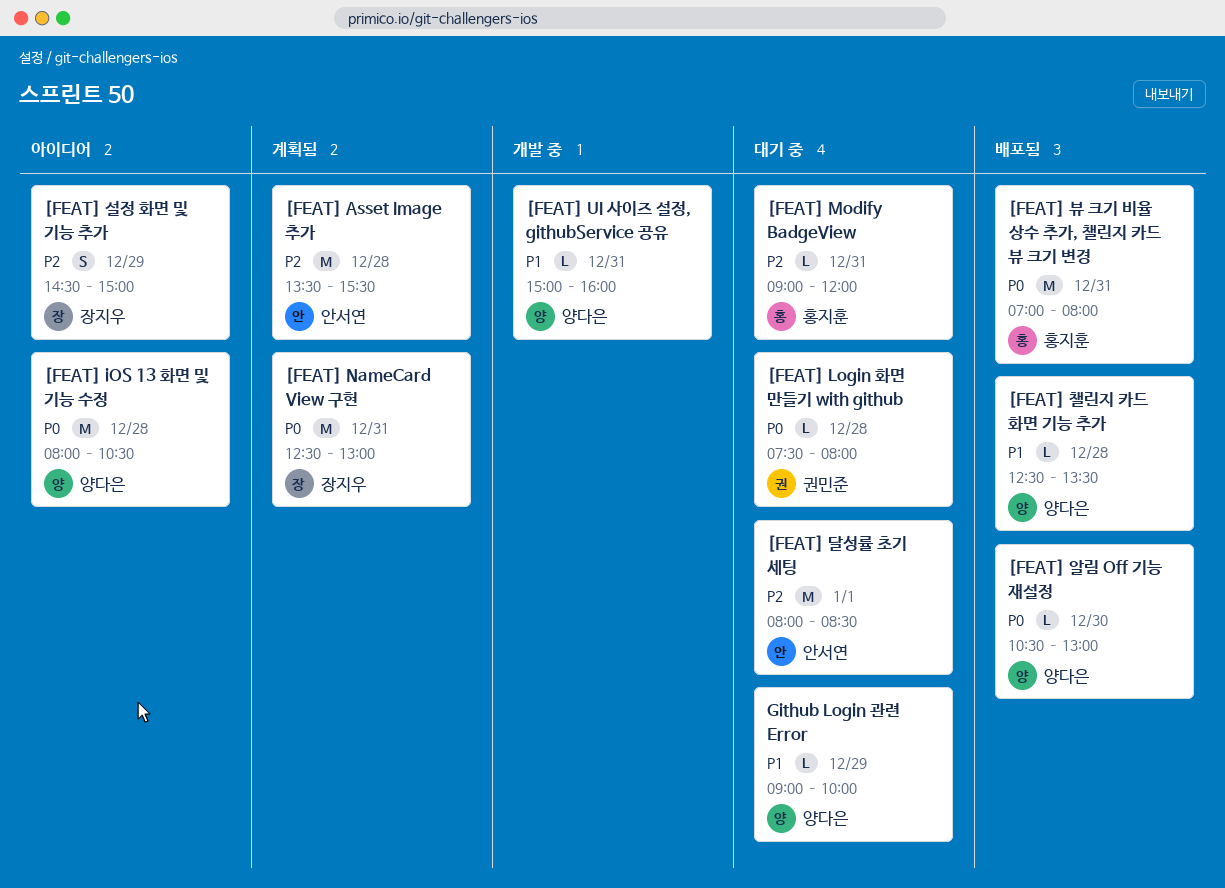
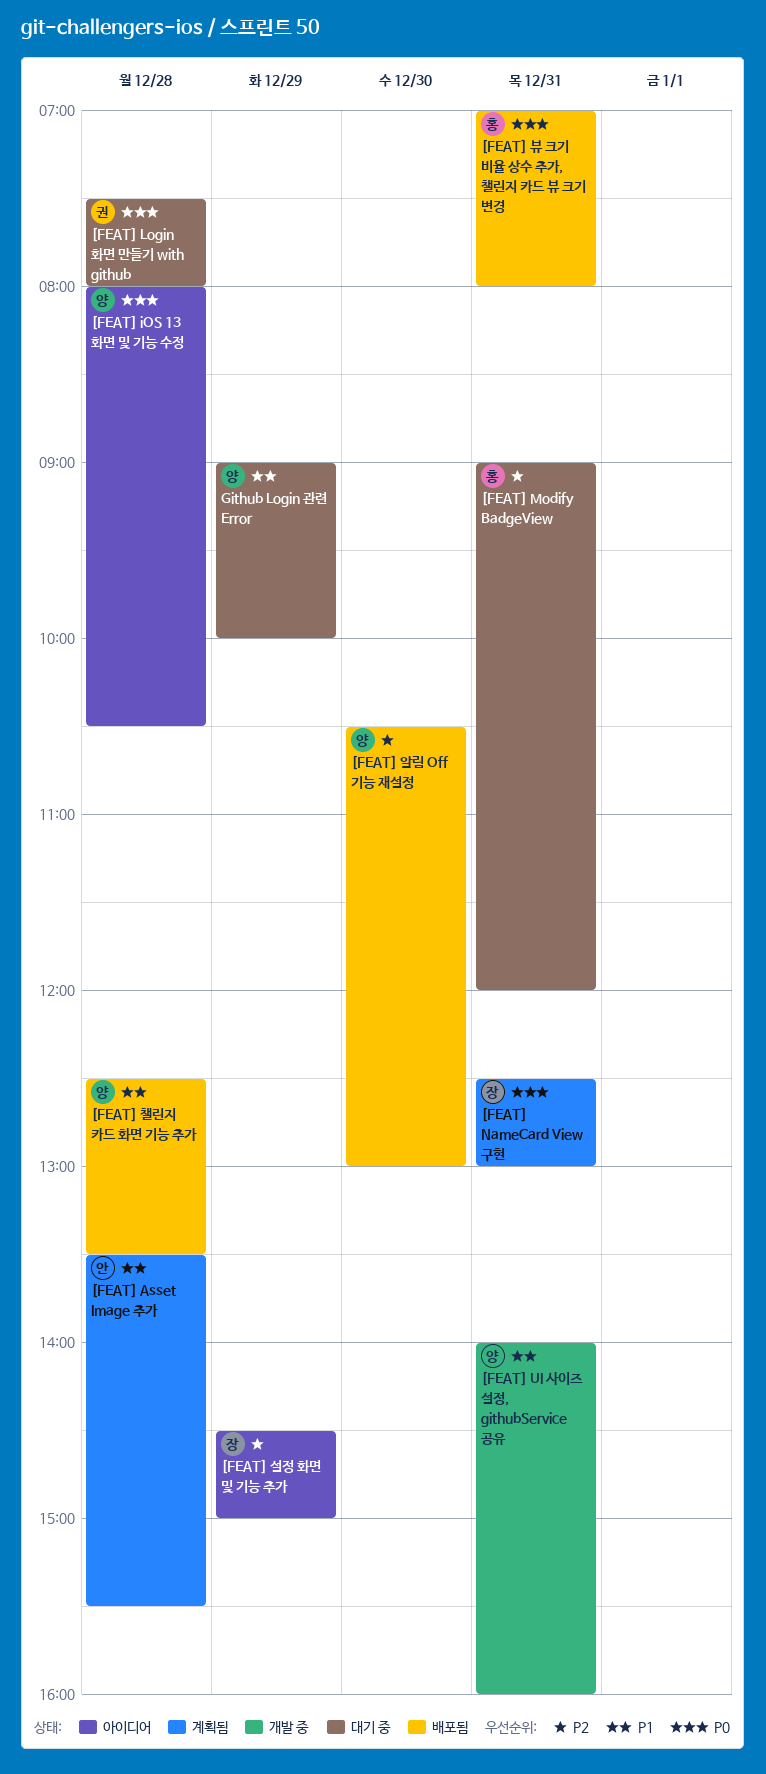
[FEAT] Asset Image 추가, priority: P2 -> P1
[FEAT] UI 사이즈 설정, githubService 공유, begins: 15:00 -> 14:00
[FEAT] 달성률 초기 세팅: present -> none
[FEAT] 알림 Off 기능 재설정, priority: P0 -> P2

